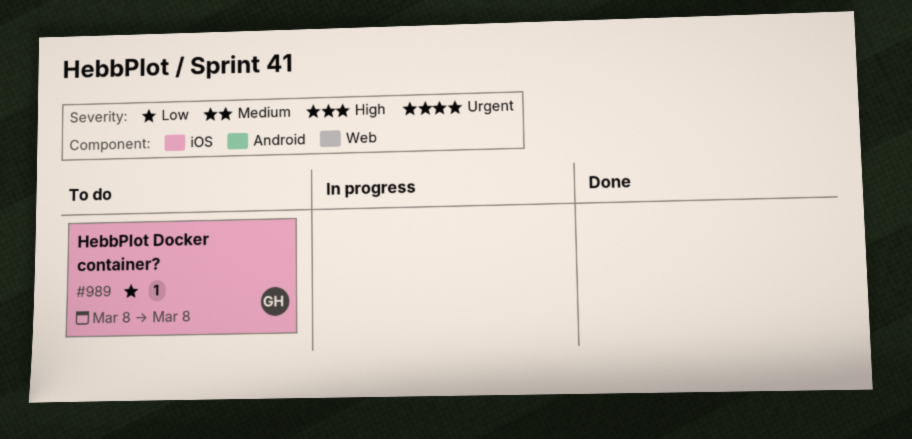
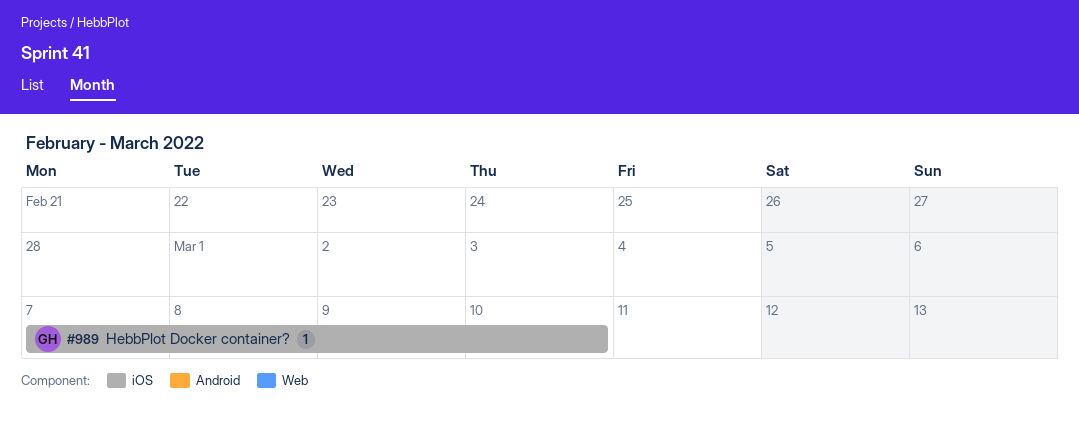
#989, start: Mar 8 -> Mar 7
#989, due: Mar 8 -> Mar 10

